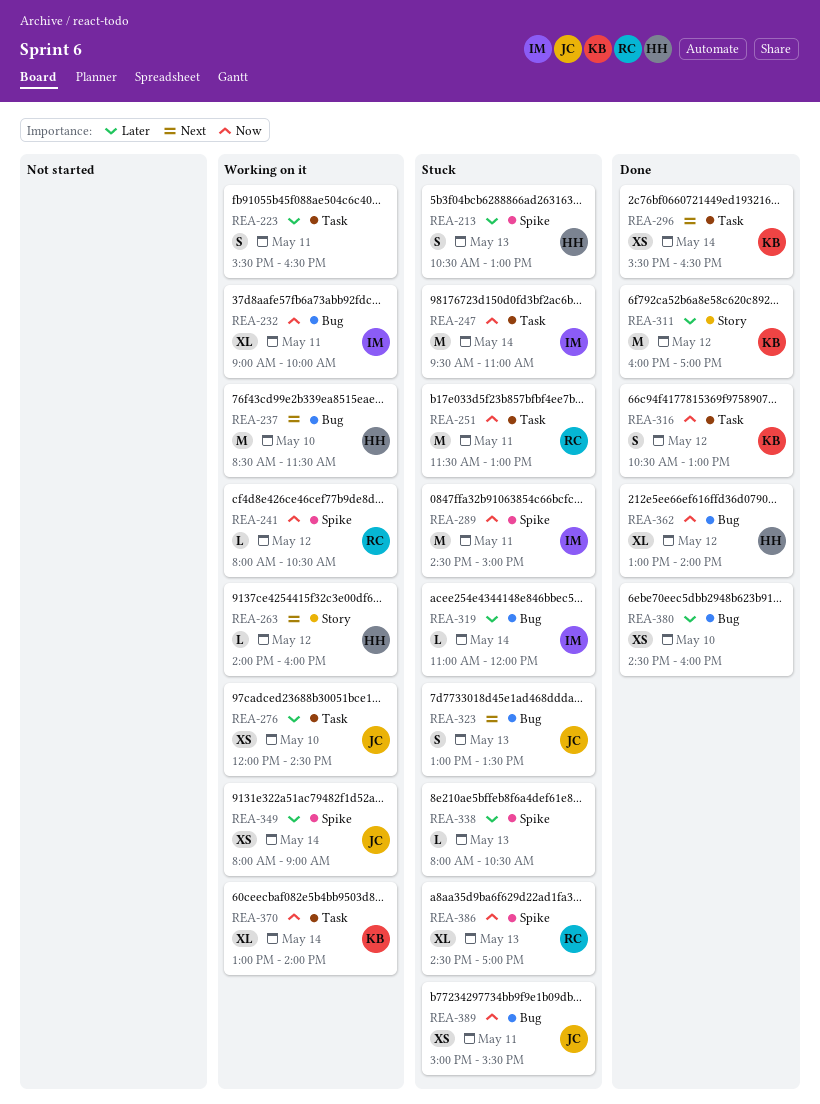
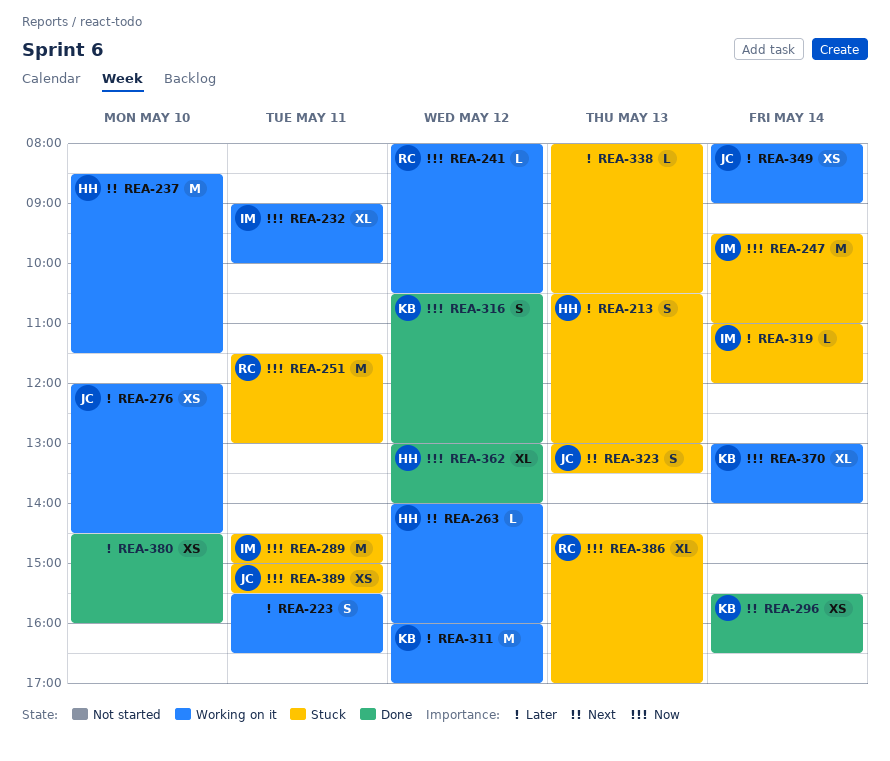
REA-311, status: Done -> Working on it

